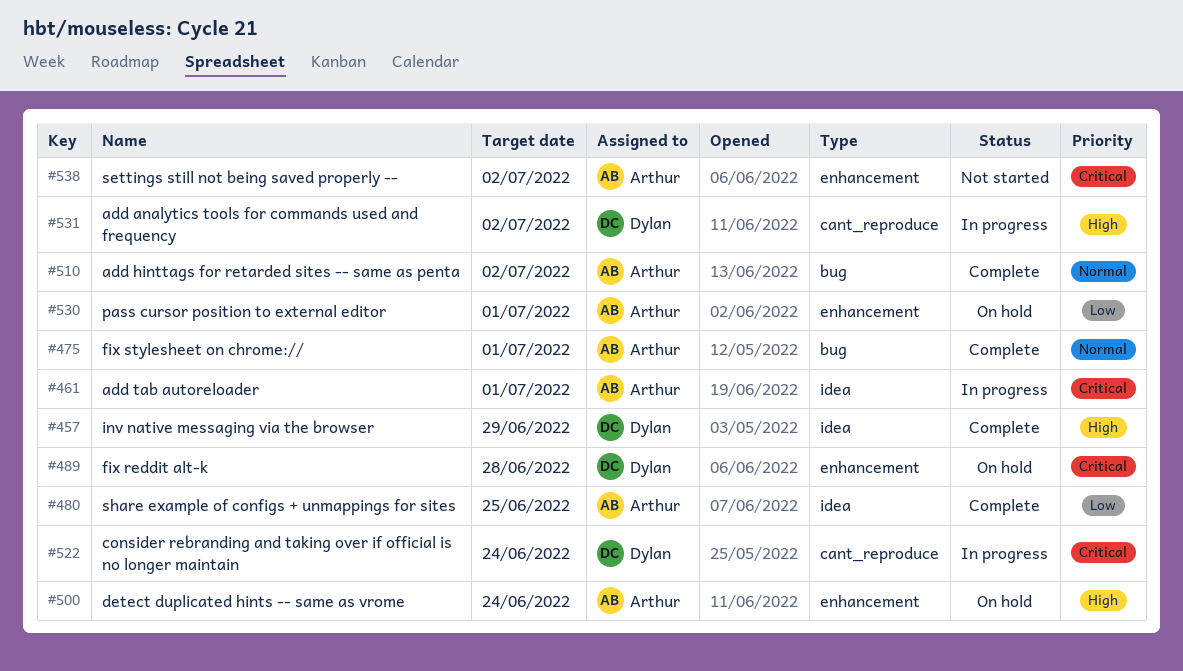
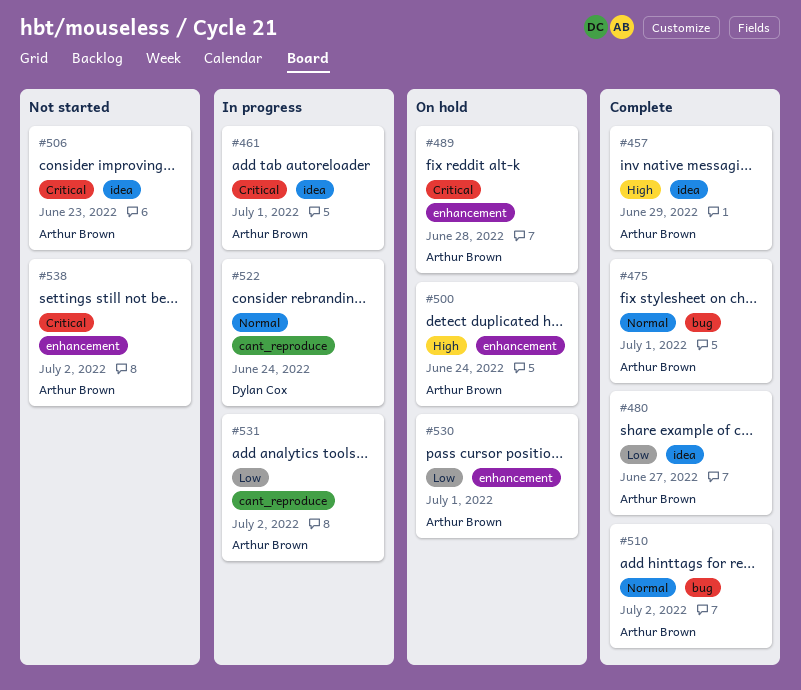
#457, owner: Dylan Cox -> Arthur Brown
#480, due: Jun 25 -> Jun 27
#489, owner: Dylan Cox -> Arthur Brown
#506: none -> present
#522, priority: Critical -> Normal
#531, owner: Dylan Cox -> Arthur Brown
#531, priority: High -> Low

